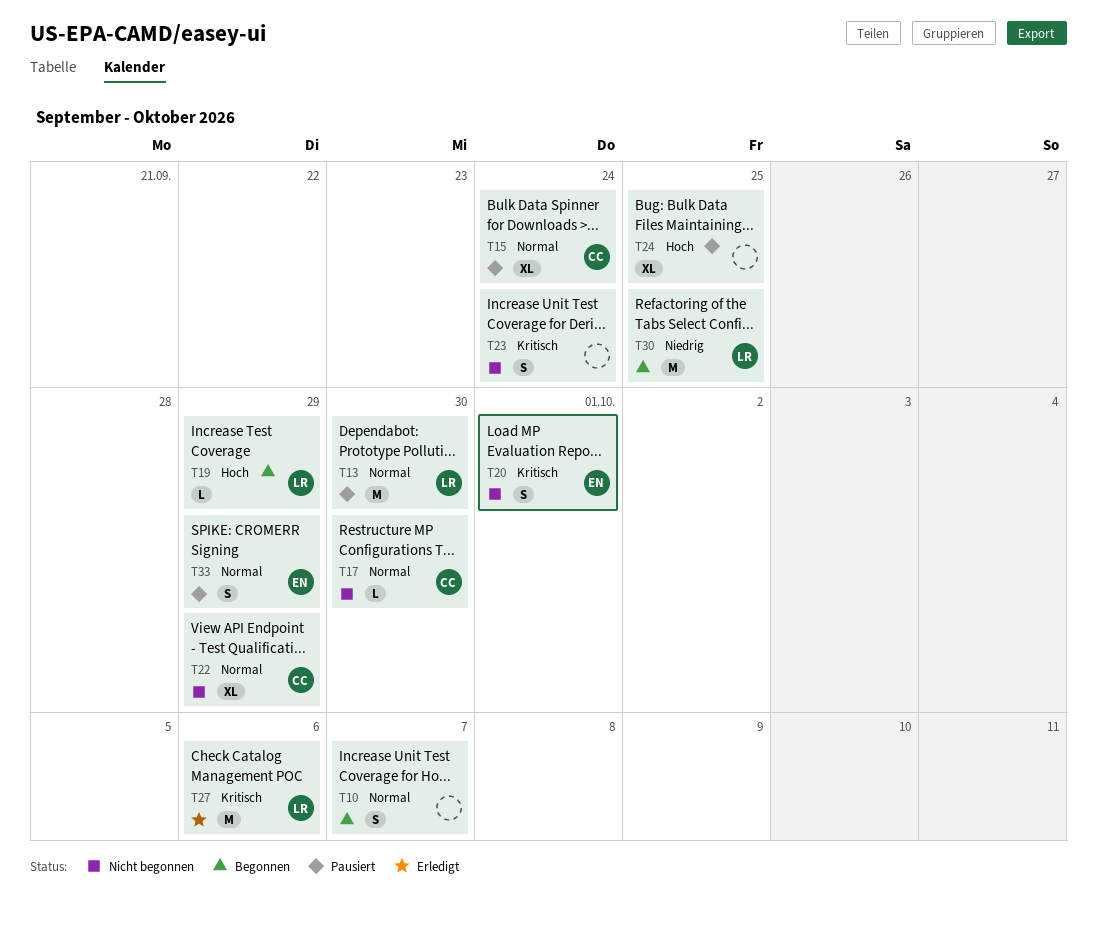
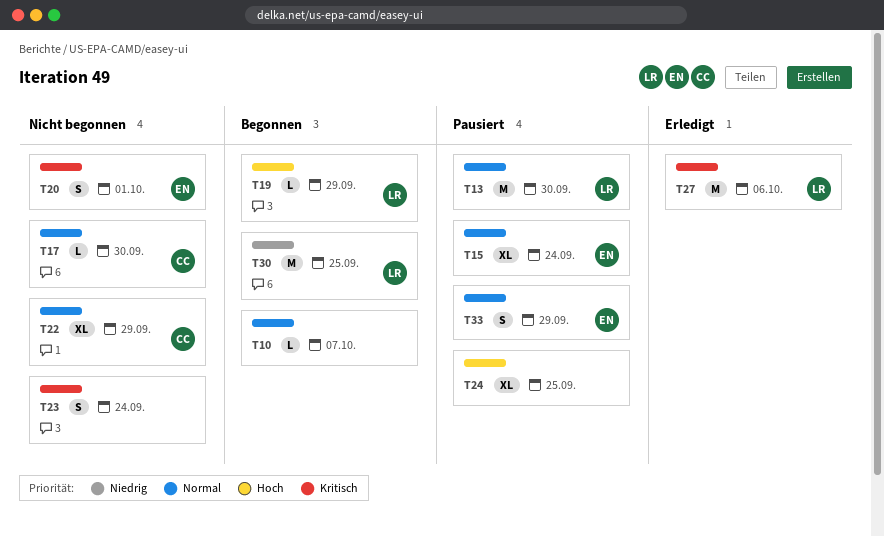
T10, estimate: S -> L
T15, owner: CC -> EN

